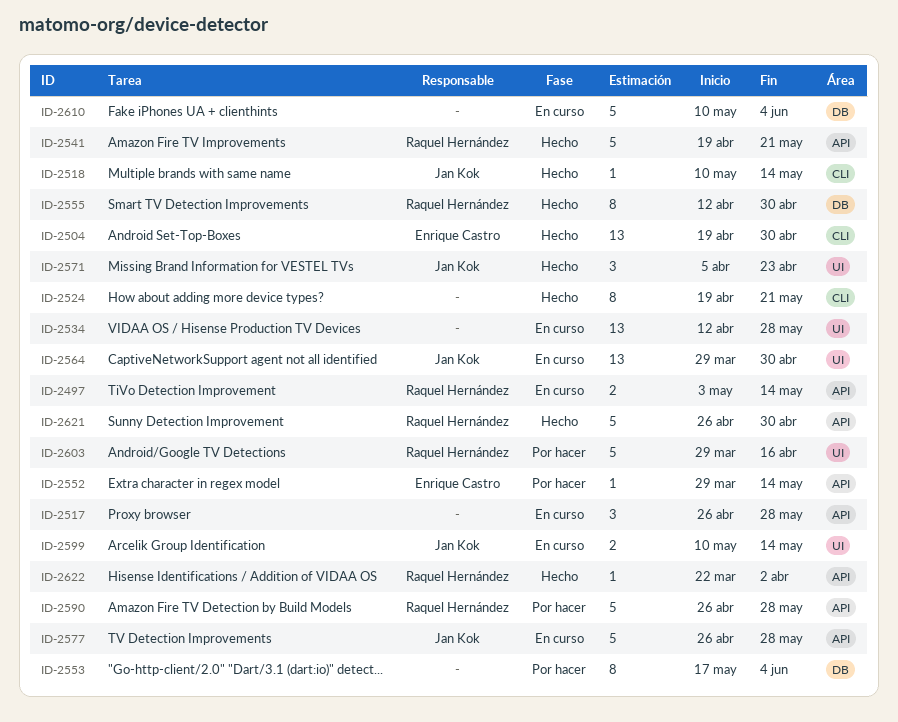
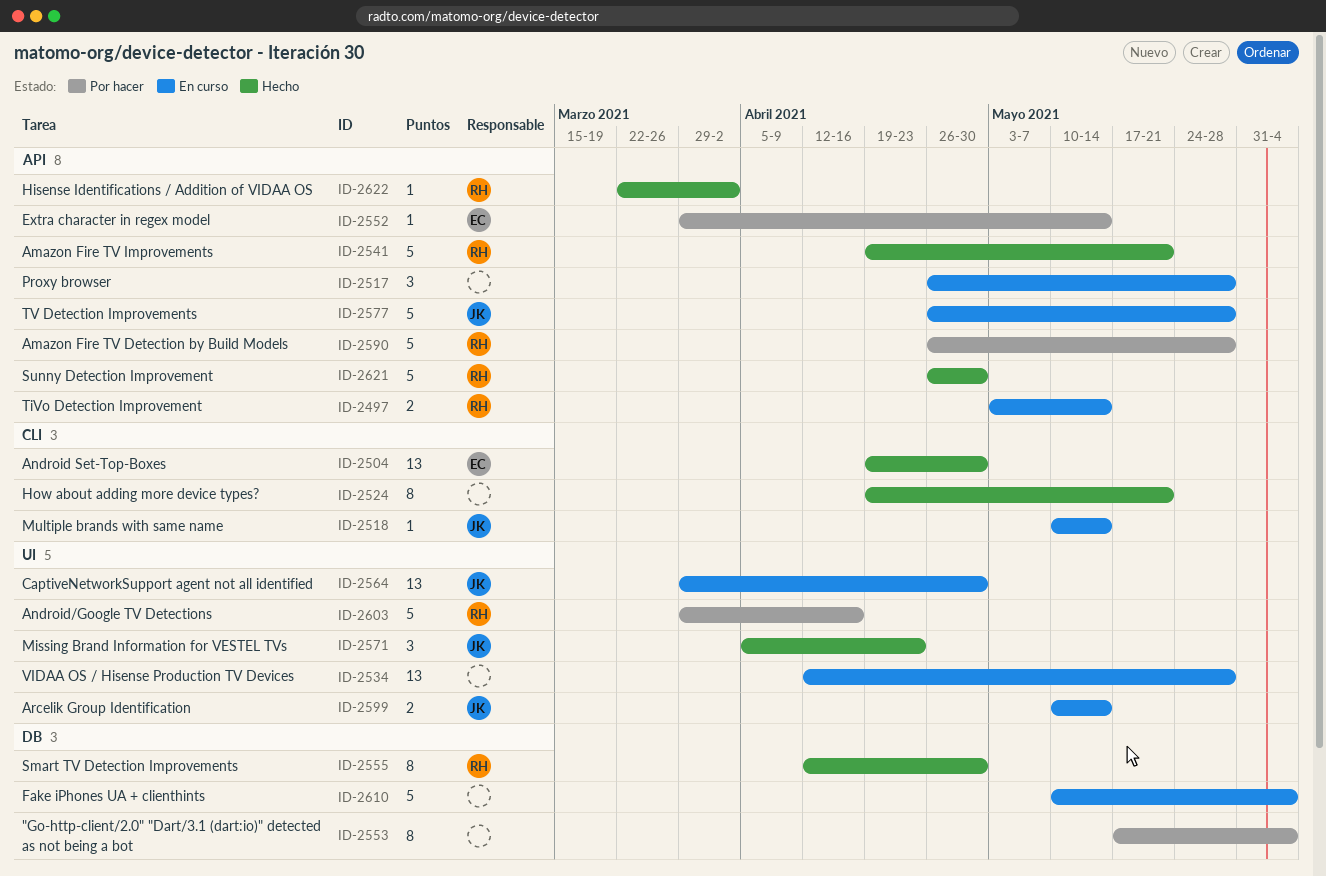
ID-2518, status: Hecho -> En curso

